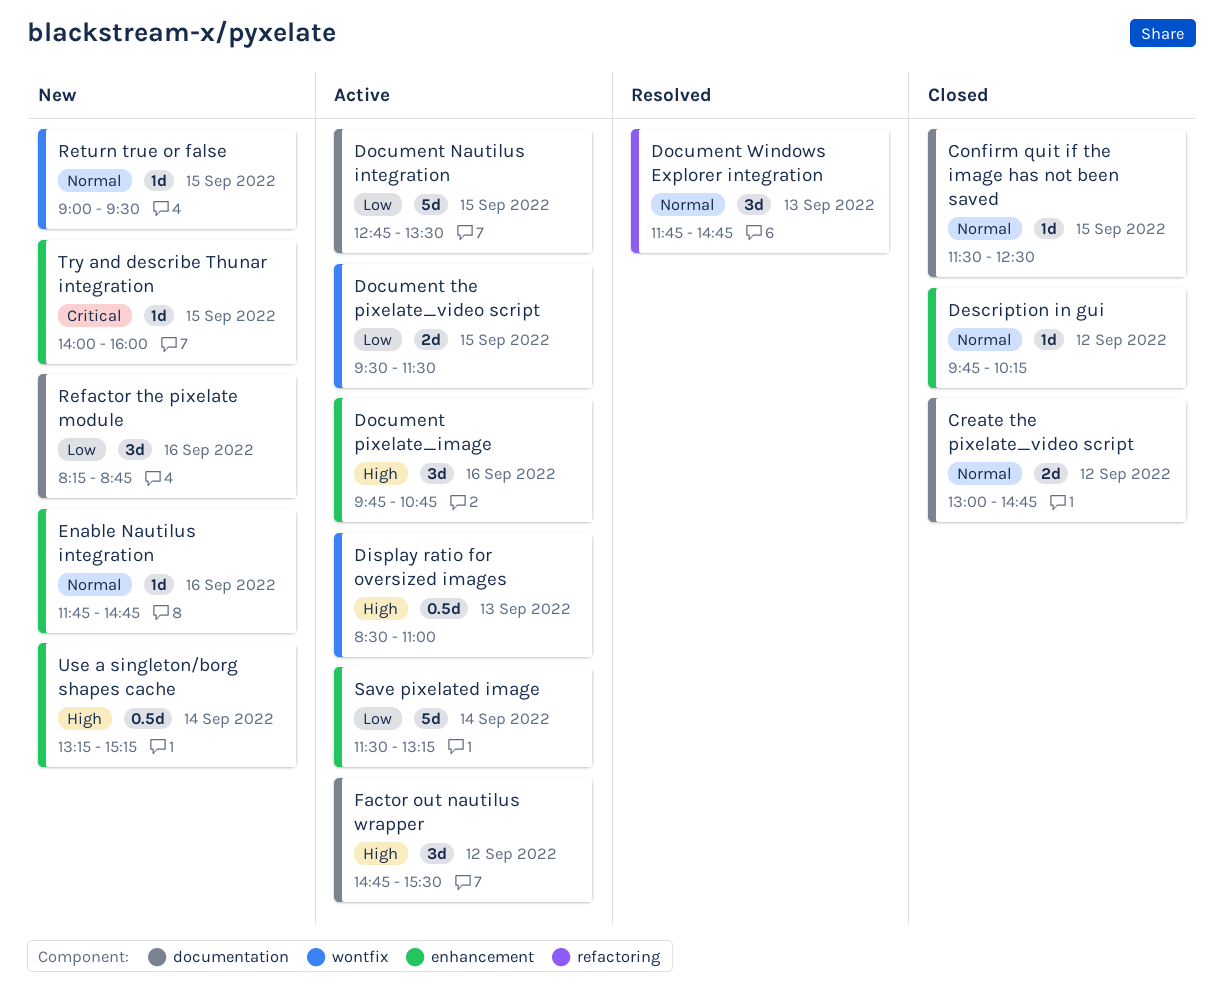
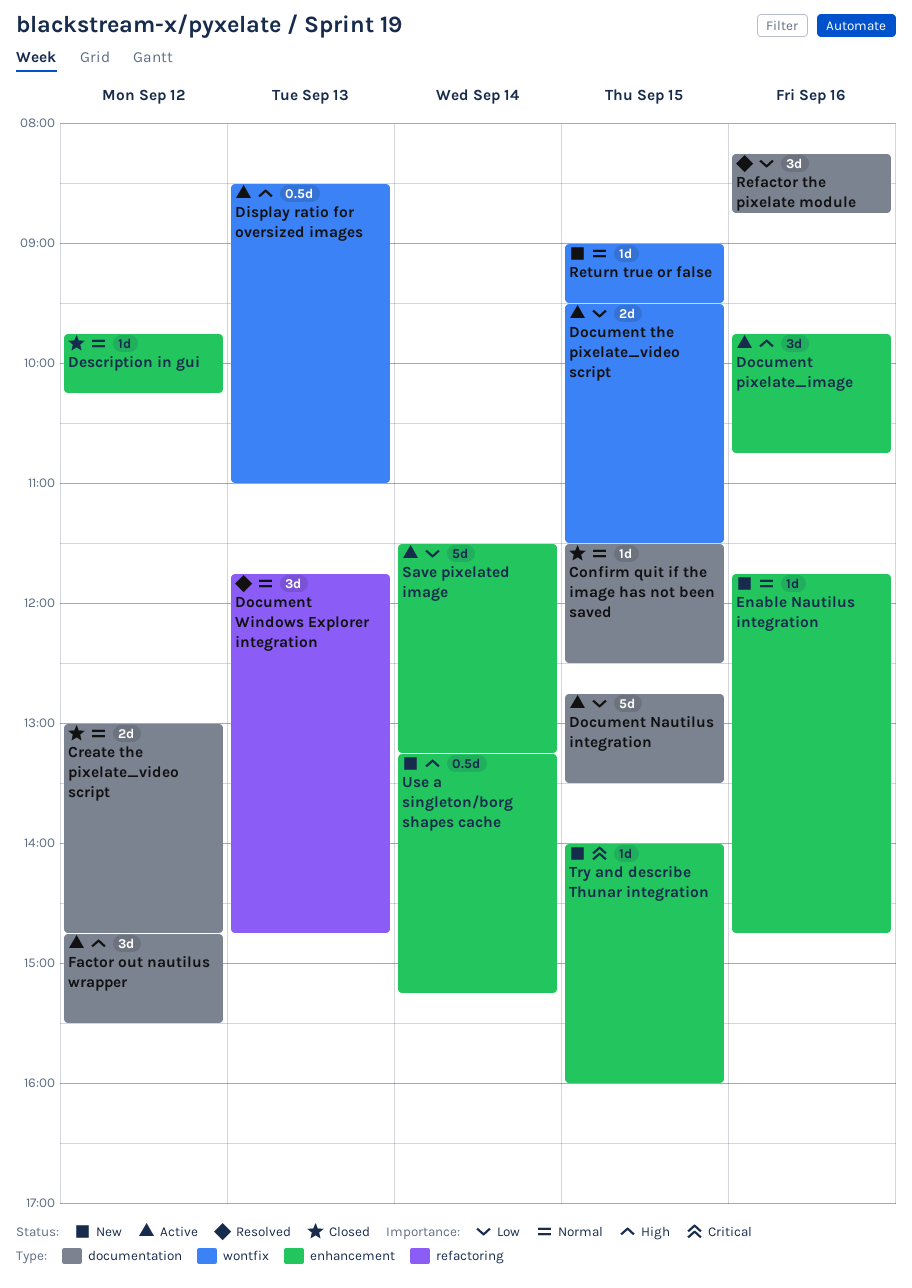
Refactor the pixelate module, status: New -> Resolved

